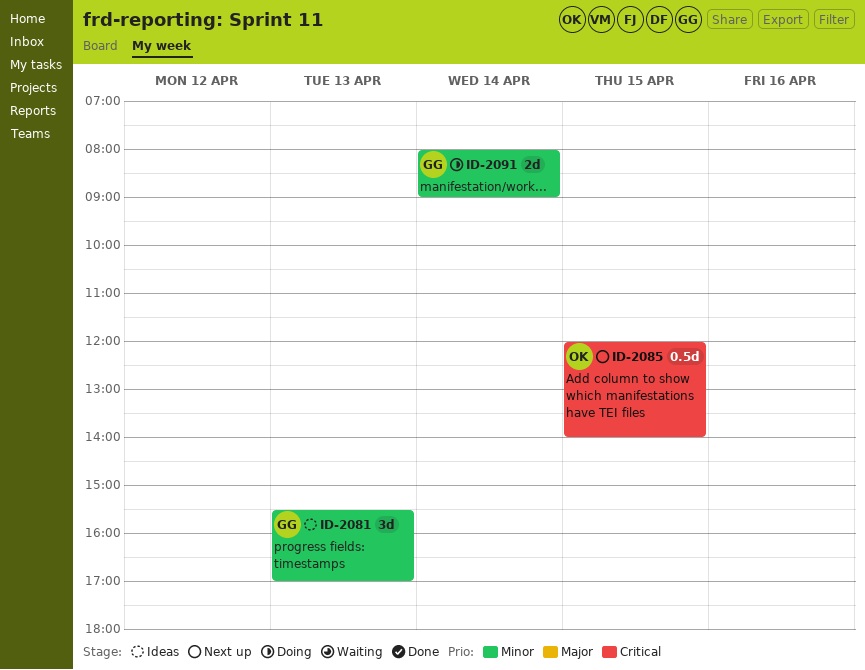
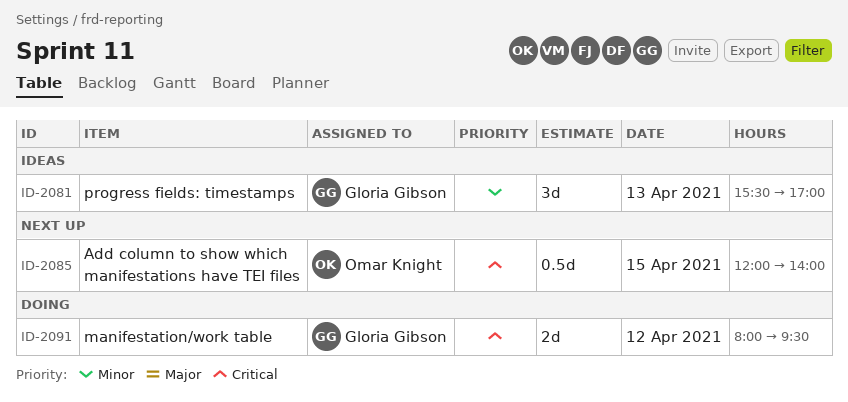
ID-2091, priority: Minor -> Critical
ID-2091, day: Apr 14 -> Apr 12
ID-2091, ends: 09:00 -> 09:30

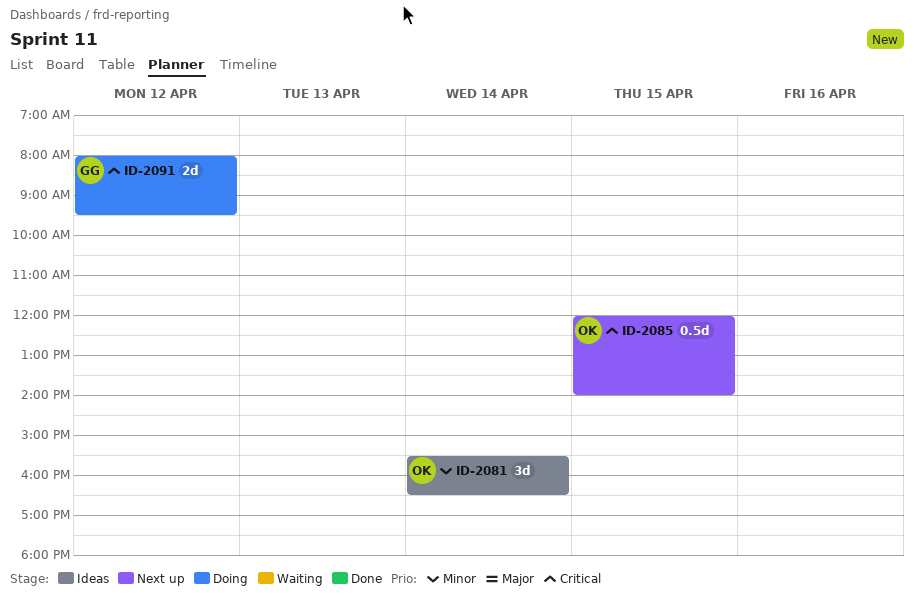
ID-2081, owner: Gloria Gibson -> Omar Knight
ID-2081, day: Apr 13 -> Apr 14
ID-2081, ends: 17:00 -> 16:30

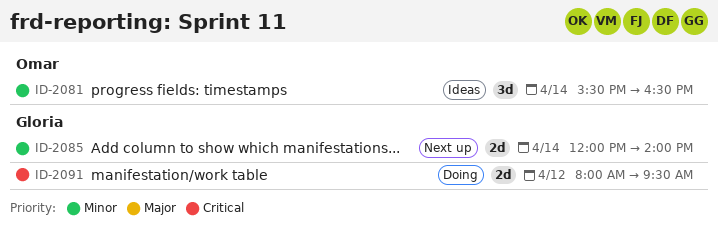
ID-2085, owner: Omar -> Gloria
ID-2085, priority: Critical -> Minor
ID-2085, estimate: 0.5d -> 2d
ID-2085, day: Apr 15 -> Apr 14

